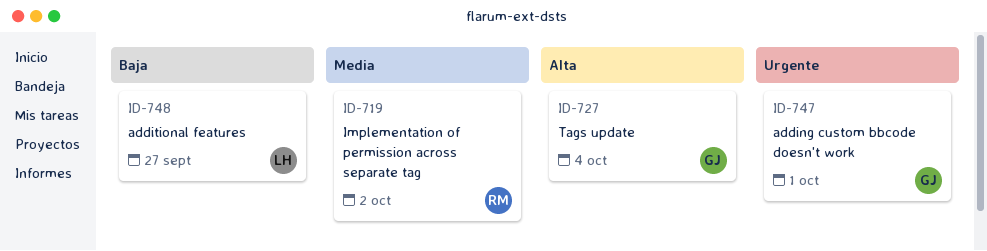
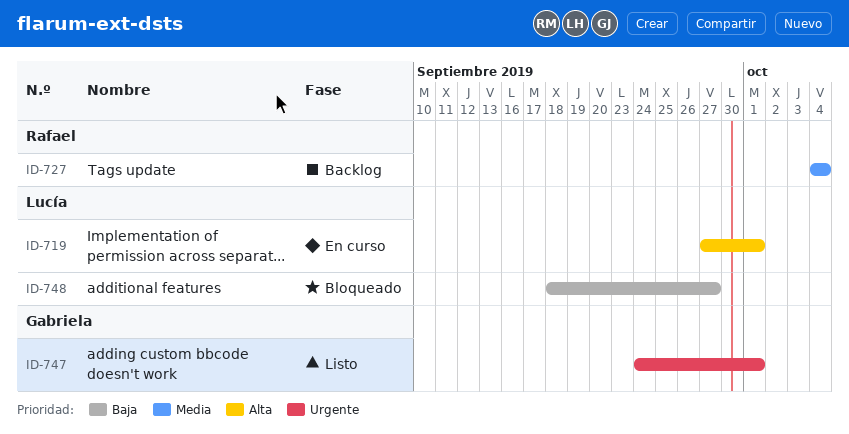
ID-719, owner: Rafael -> Lucía
ID-719, priority: Media -> Alta
ID-719, due: Oct 2 -> Oct 1
ID-727, owner: Gabriela -> Rafael
ID-727, priority: Alta -> Media

